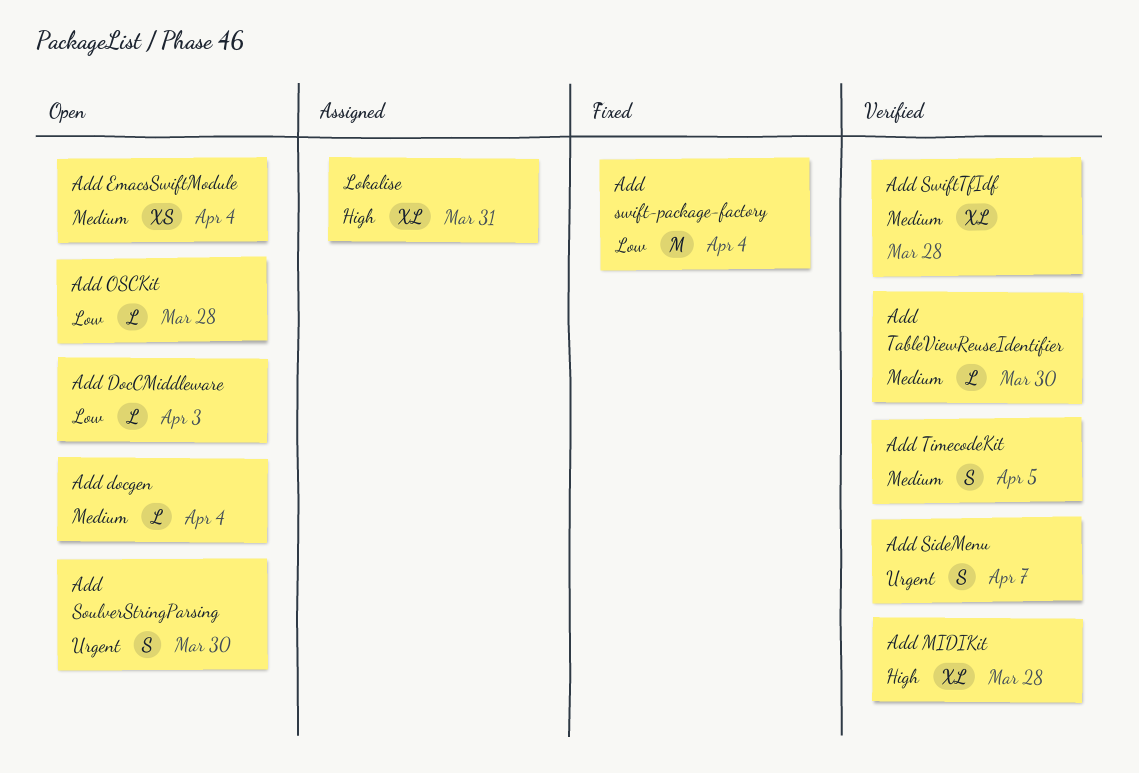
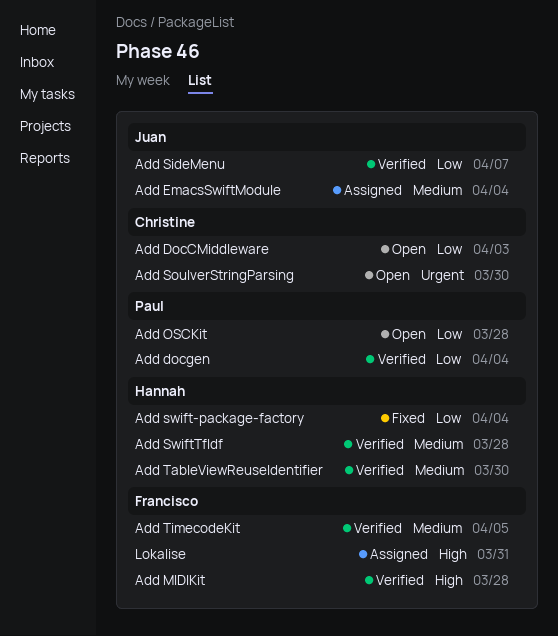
Add docgen, status: Open -> Verified
Add docgen, priority: Medium -> Low
Add EmacsSwiftModule, status: Open -> Assigned
Add SideMenu, priority: Urgent -> Low

